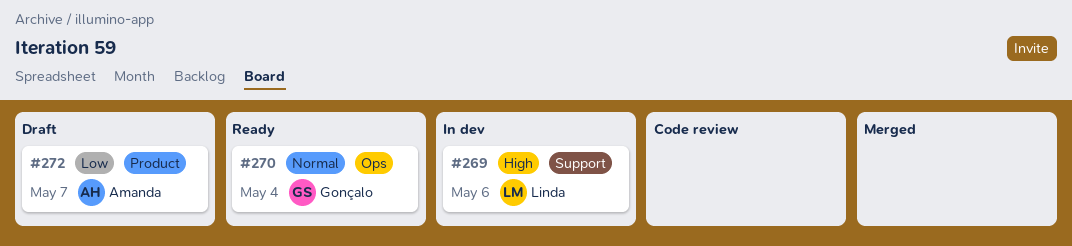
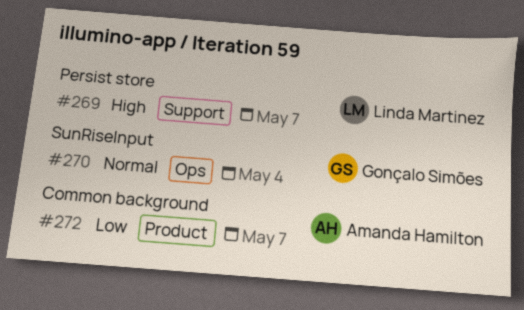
#269, due: May 6 -> May 7

